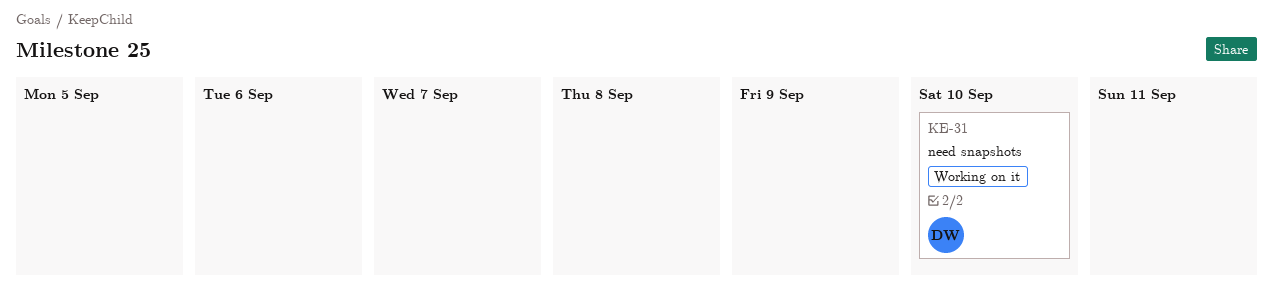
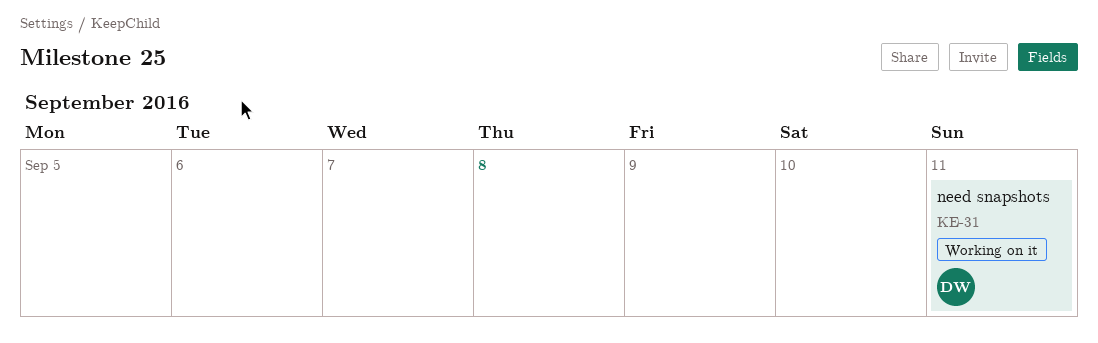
KE-31, due: Sep 10 -> Sep 11

